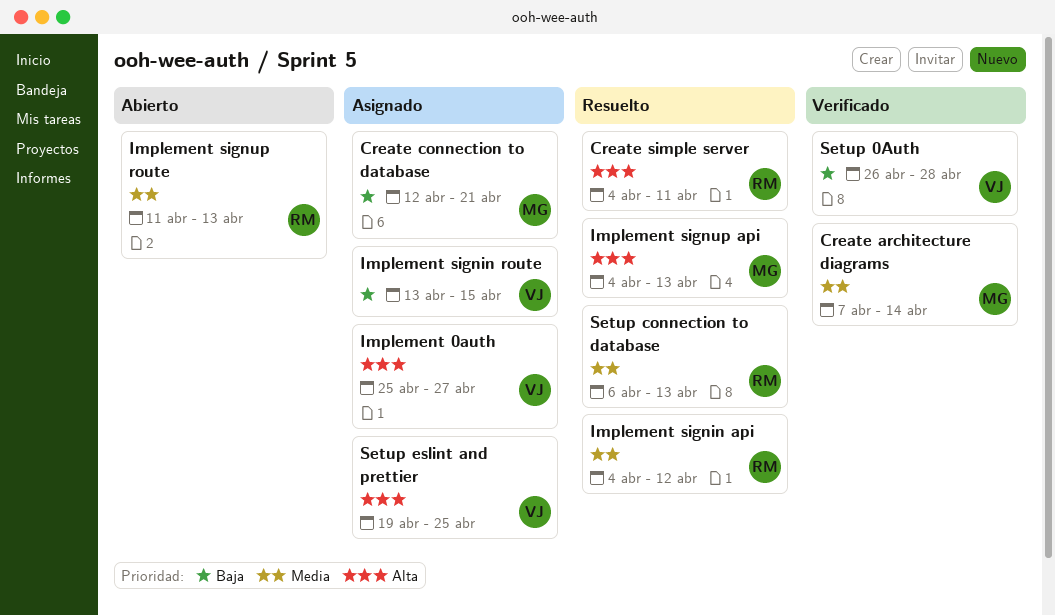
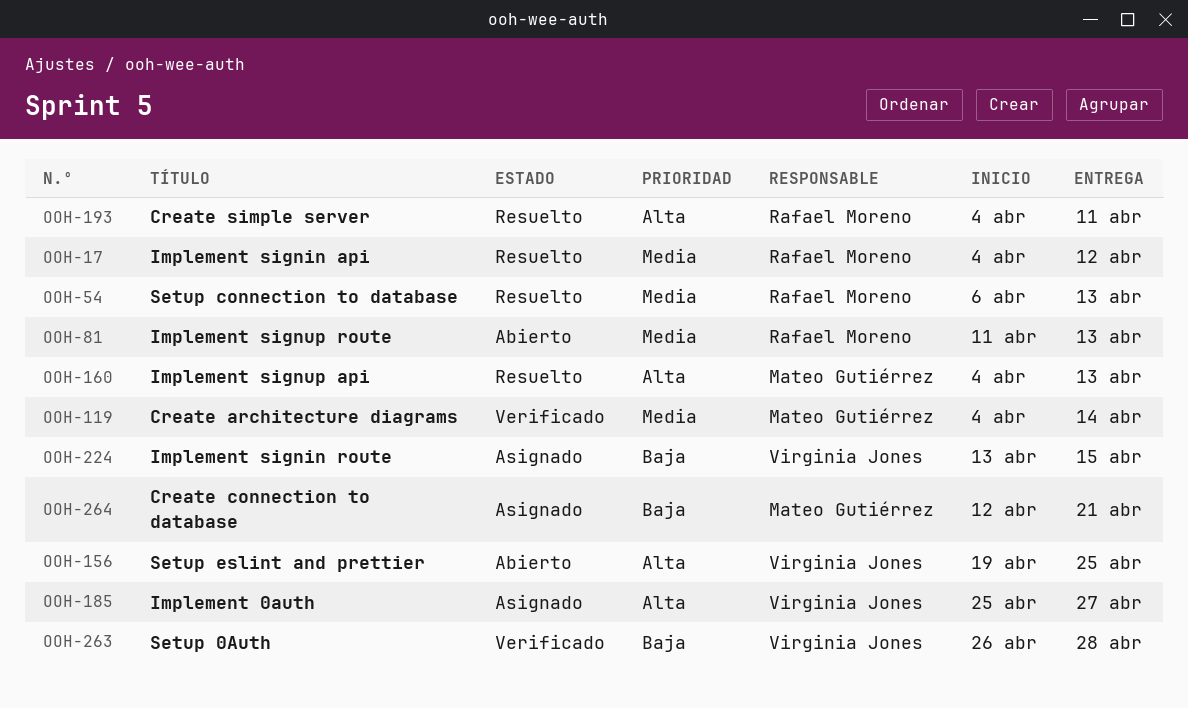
Create architecture diagrams, start: Apr 7 -> Apr 4
Setup eslint and prettier, status: Asignado -> Abierto

